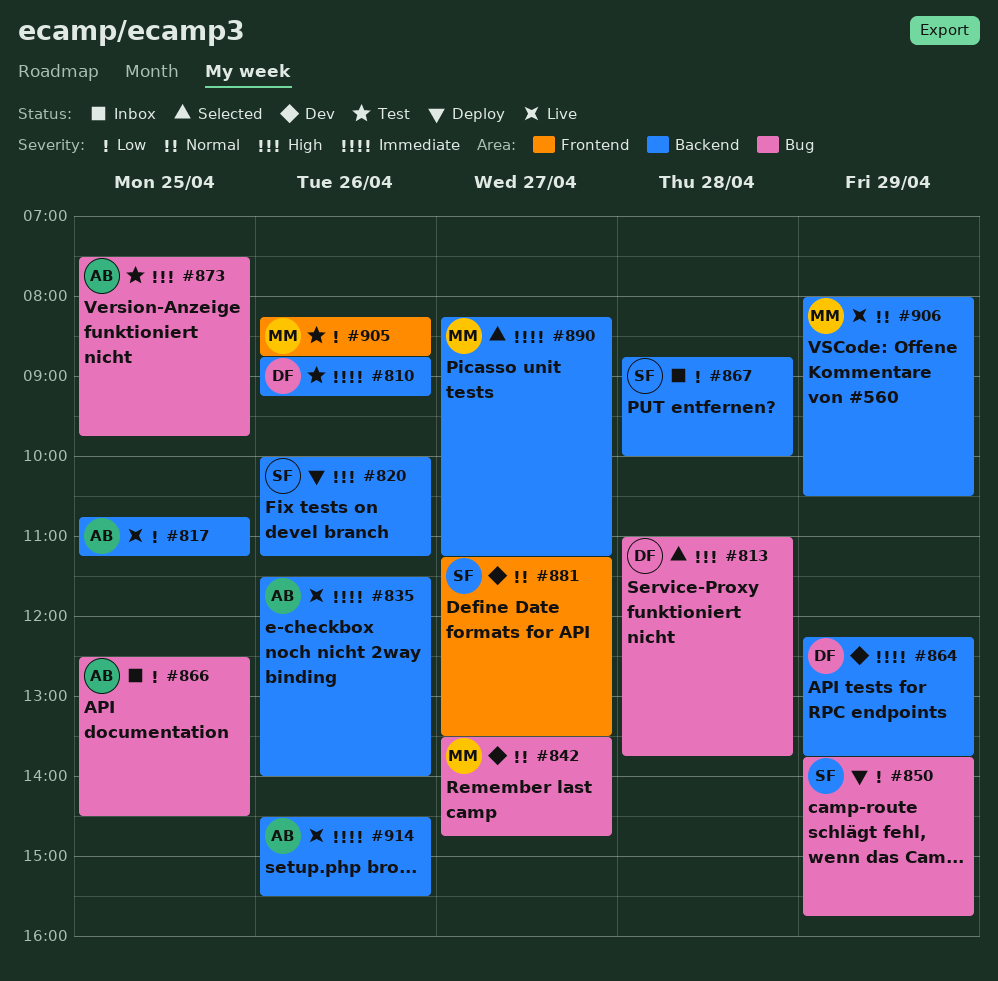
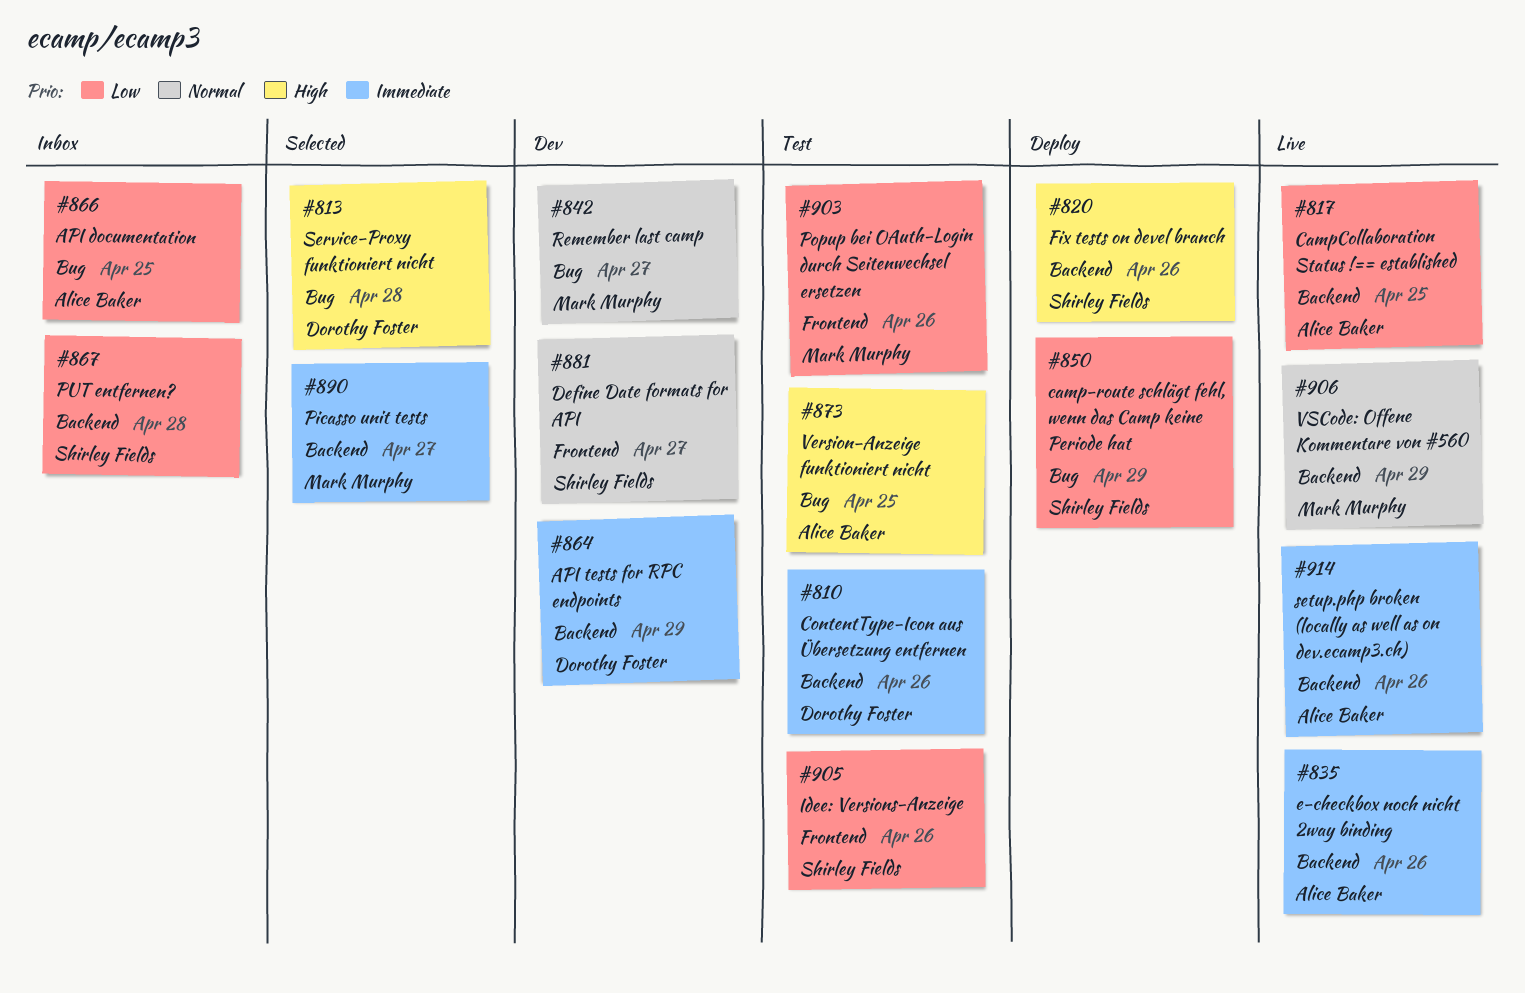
#903: none -> present
#905, owner: Mark Murphy -> Shirley Fields

